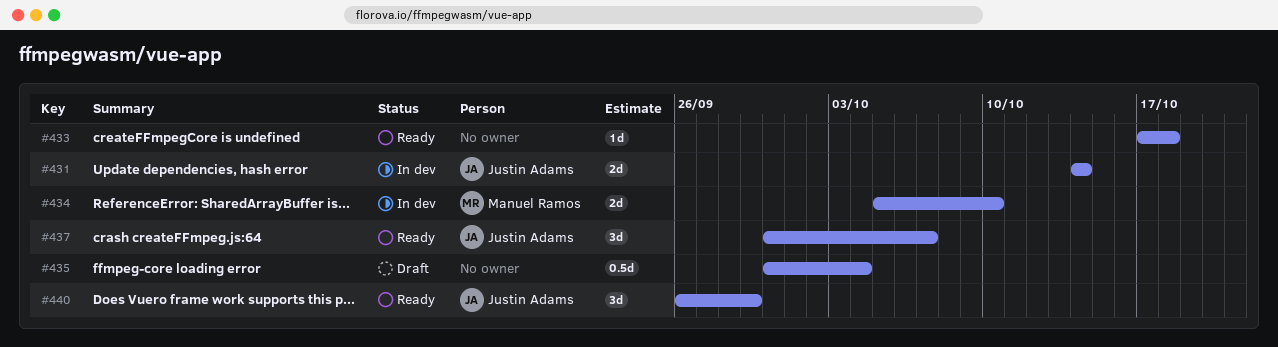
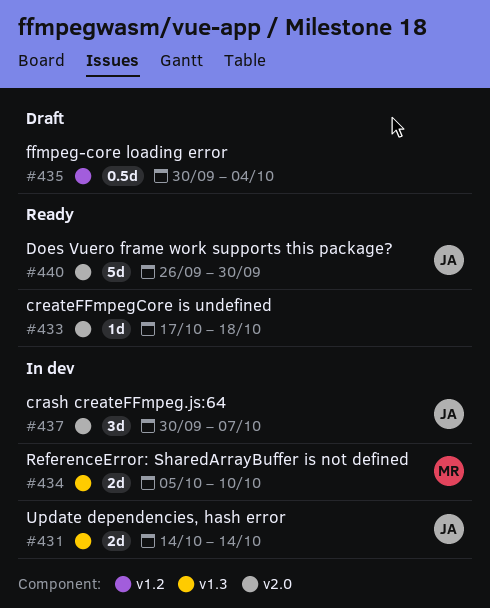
#437, status: Ready -> In dev
#440, estimate: 3d -> 5d
#440, due: Sep 29 -> Sep 30

